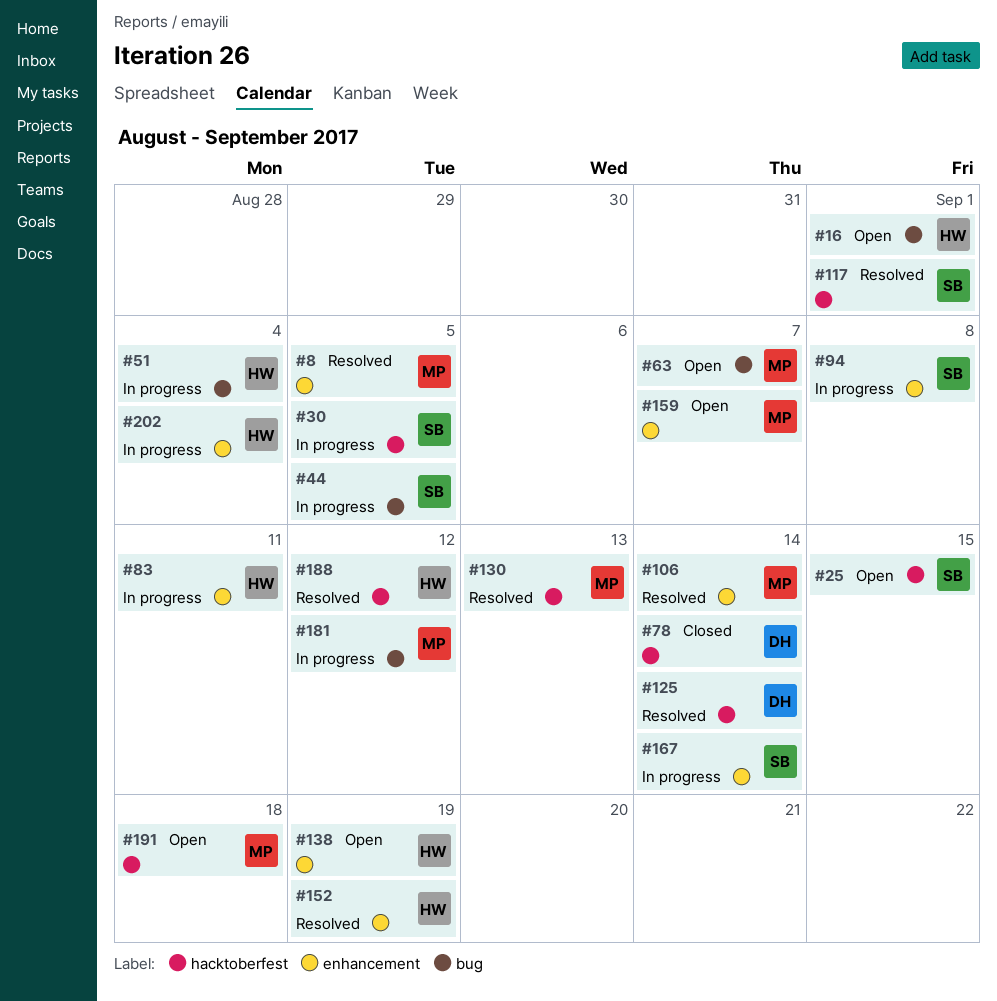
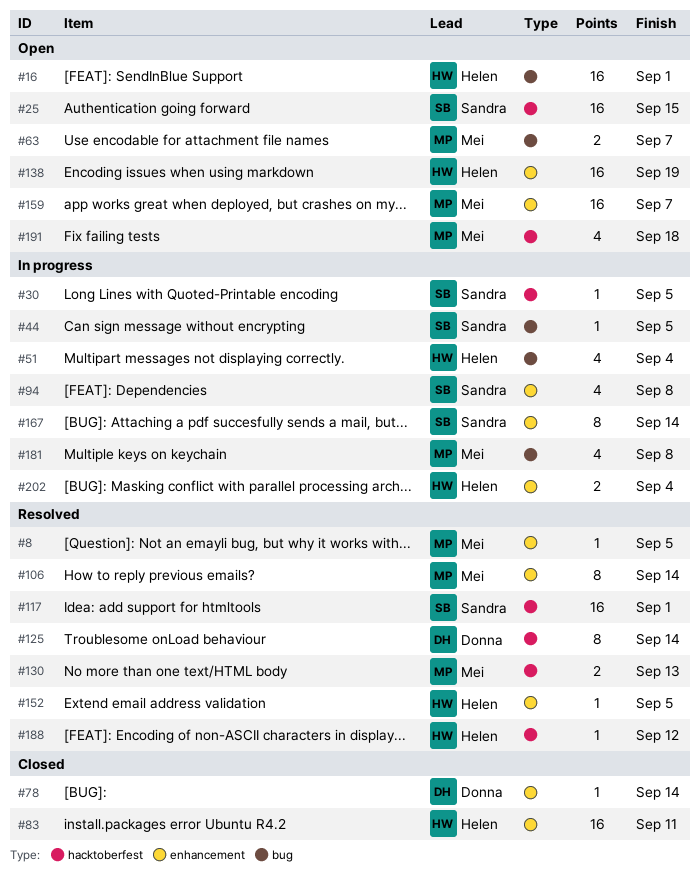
#78, label: hacktoberfest -> enhancement
#83, status: In progress -> Closed
#152, due: Sep 19 -> Sep 5
#181, due: Sep 12 -> Sep 8

